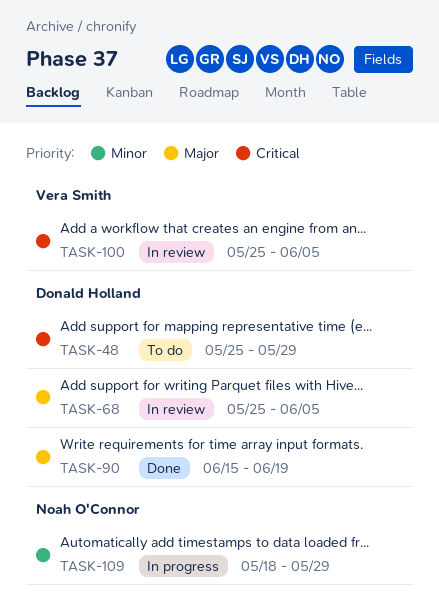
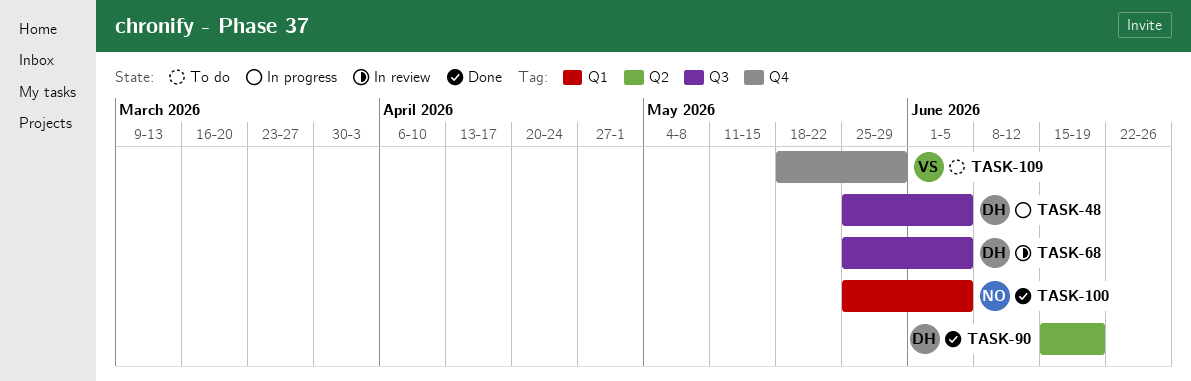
TASK-48, status: To do -> In progress
TASK-48, due: May 29 -> Jun 5
TASK-100, status: In review -> Done
TASK-100, owner: Vera Smith -> Noah O'Connor
TASK-109, status: In progress -> To do
TASK-109, owner: Noah O'Connor -> Vera Smith

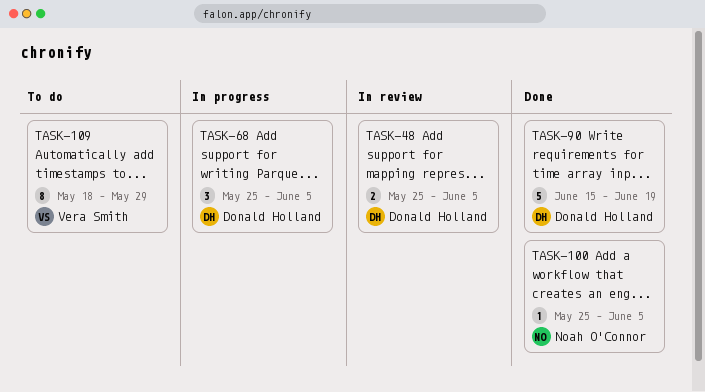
TASK-48, status: In progress -> In review
TASK-68, status: In review -> In progress

